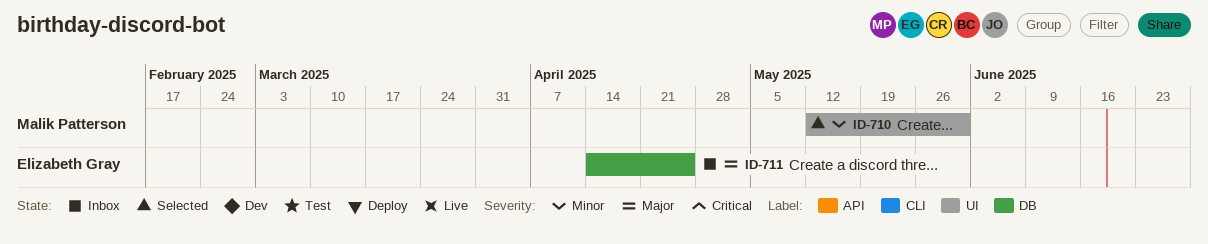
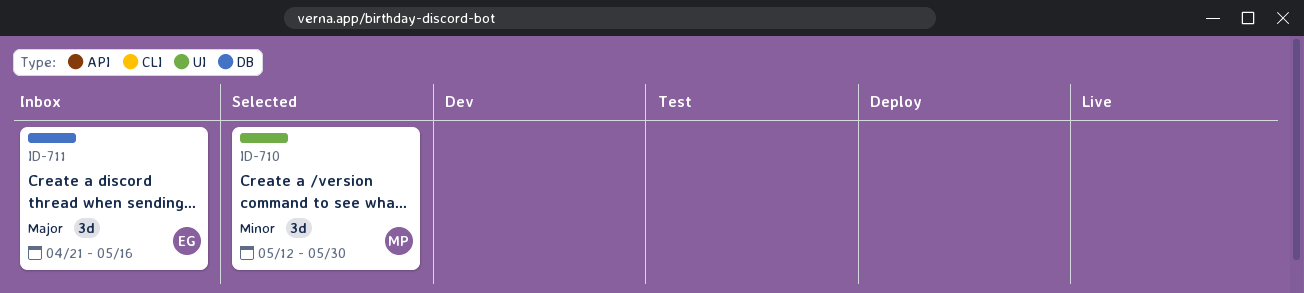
ID-711, start: Apr 14 -> Apr 21
ID-711, due: Apr 25 -> May 16

